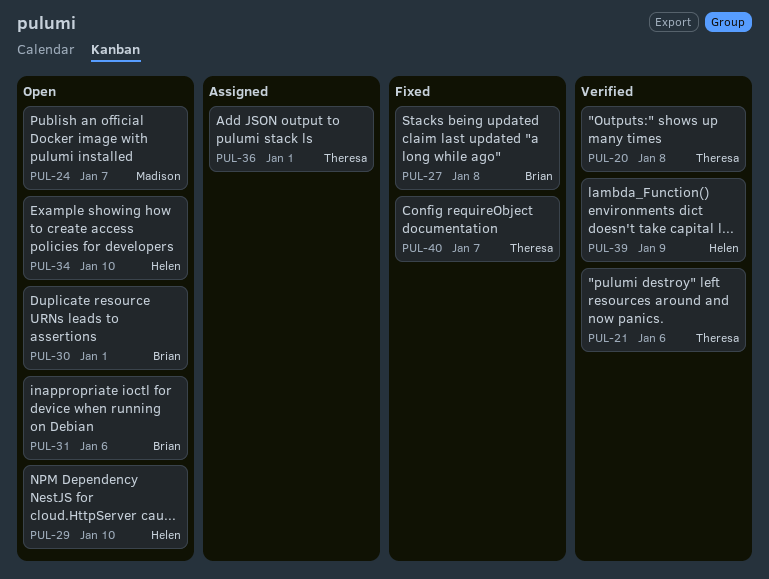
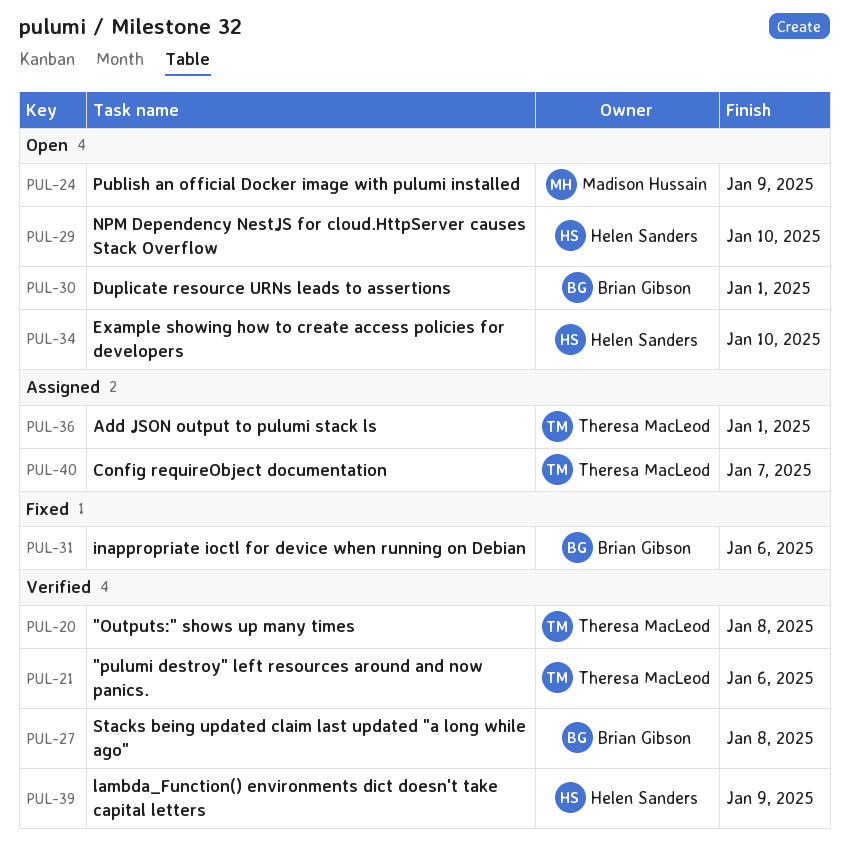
PUL-24, due: Jan 7 -> Jan 9
PUL-27, status: Fixed -> Verified
PUL-31, status: Open -> Fixed
PUL-40, status: Fixed -> Assigned

